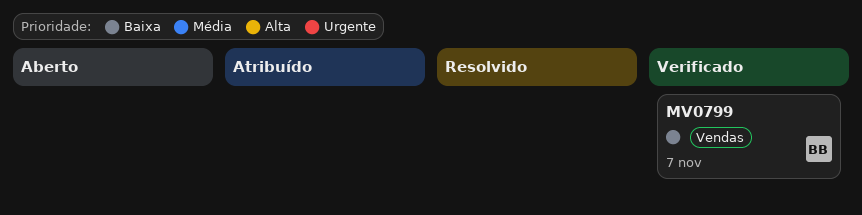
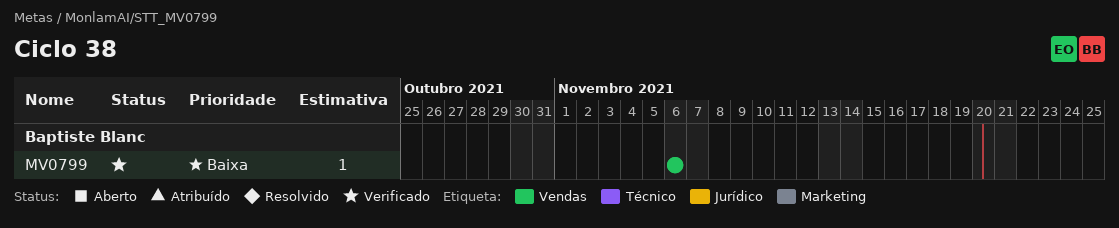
MV0799, due: Nov 7 -> Nov 6

